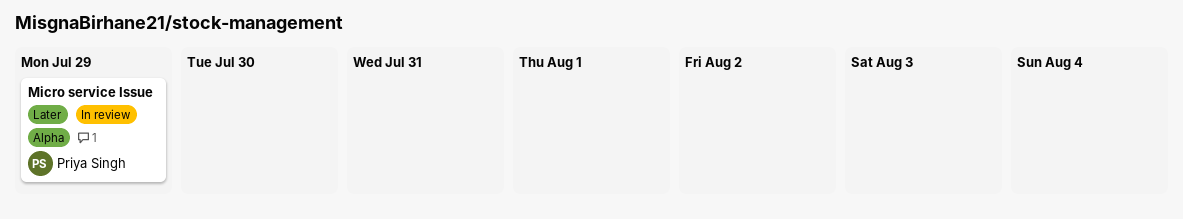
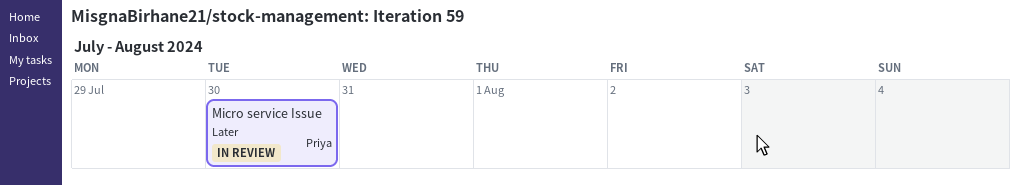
Micro service Issue, due: Jul 29 -> Jul 30

